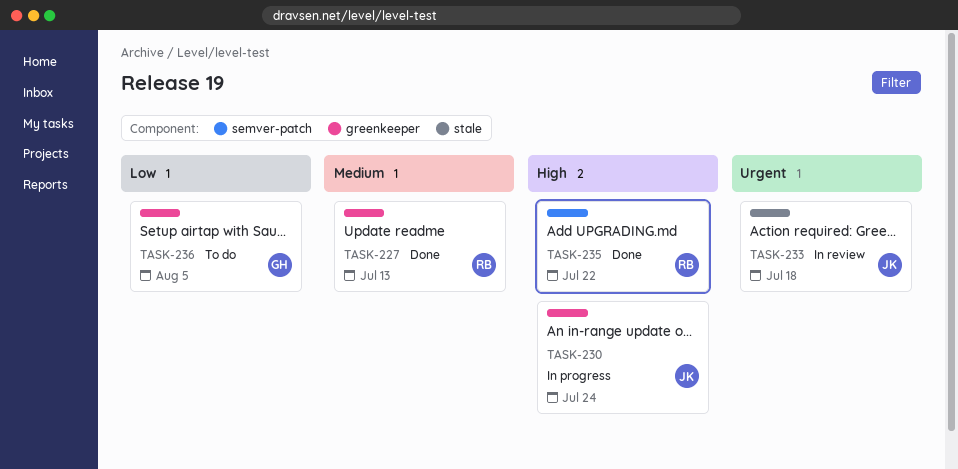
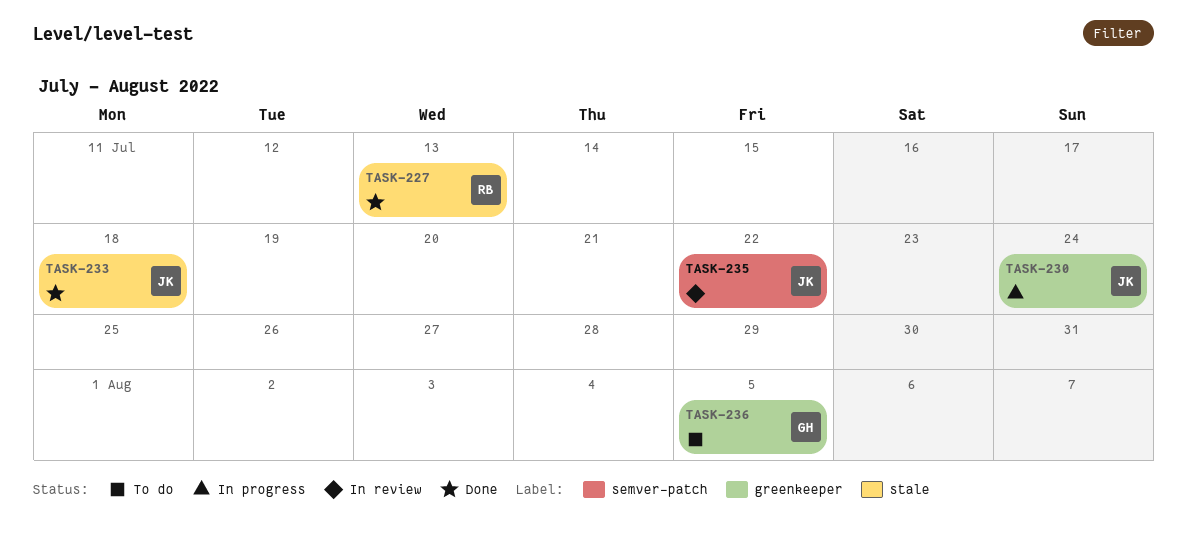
TASK-227, label: greenkeeper -> stale
TASK-233, status: In review -> Done
TASK-235, status: Done -> In review
TASK-235, owner: RB -> JK

